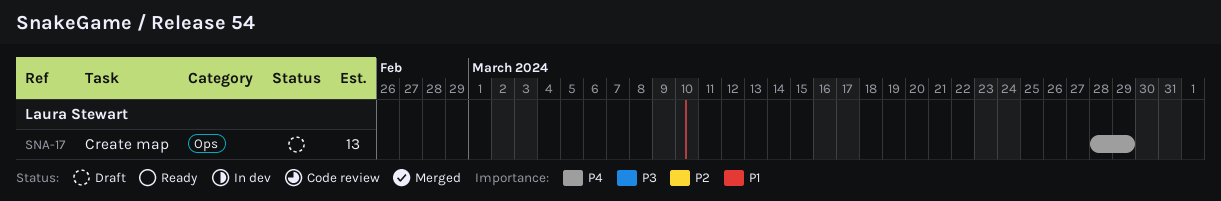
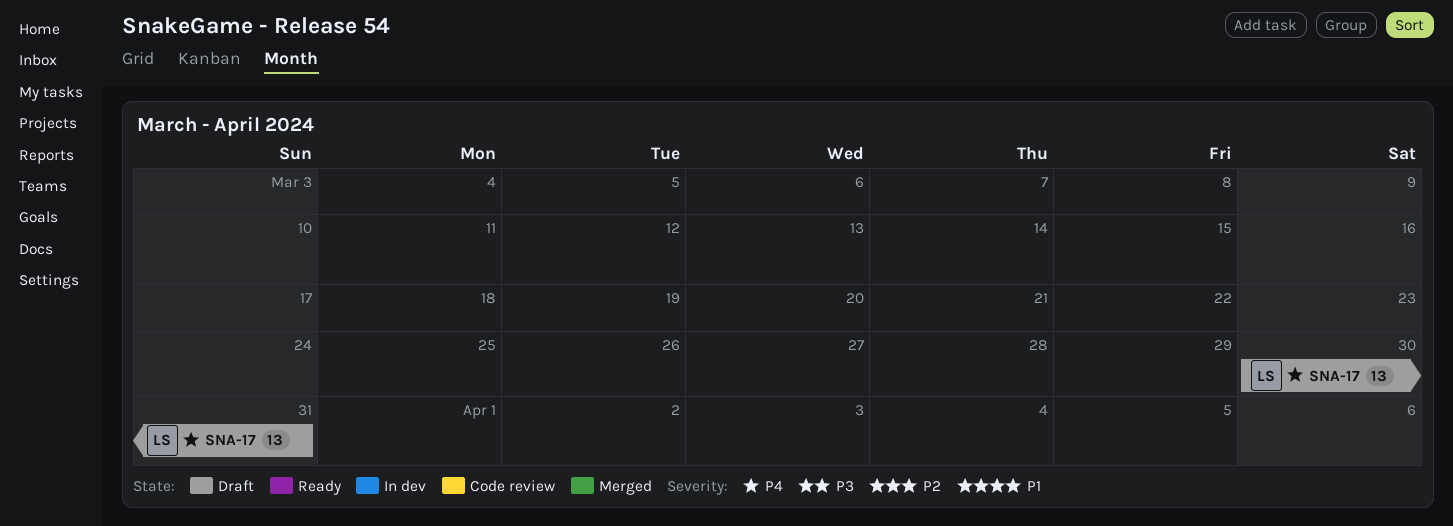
SNA-17, start: Mar 28 -> Mar 30
SNA-17, due: Mar 29 -> Mar 31

